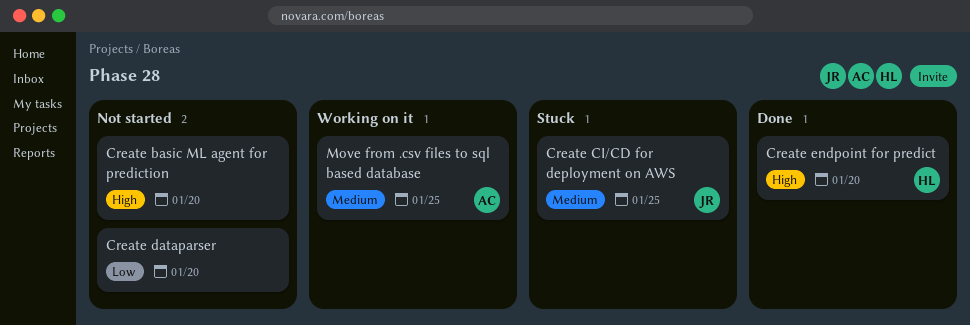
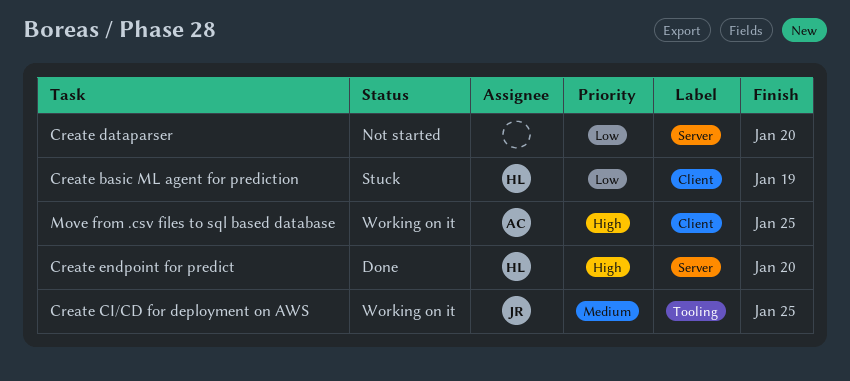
Create basic ML agent for prediction, status: Not started -> Stuck
Create basic ML agent for prediction, owner: none -> HL
Create basic ML agent for prediction, priority: High -> Low
Create basic ML agent for prediction, due: Jan 20 -> Jan 19
Create CI/CD for deployment on AWS, status: Stuck -> Working on it
Move from .csv files to sql based database, priority: Medium -> High

